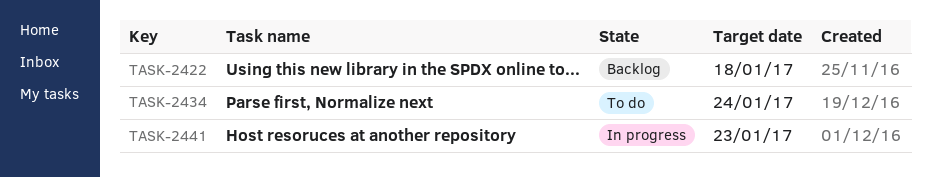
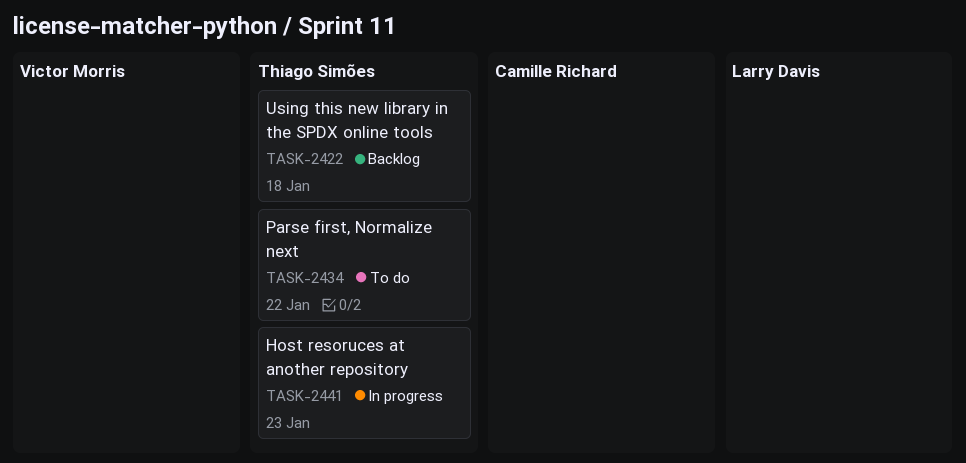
TASK-2434, due: Jan 24 -> Jan 22

